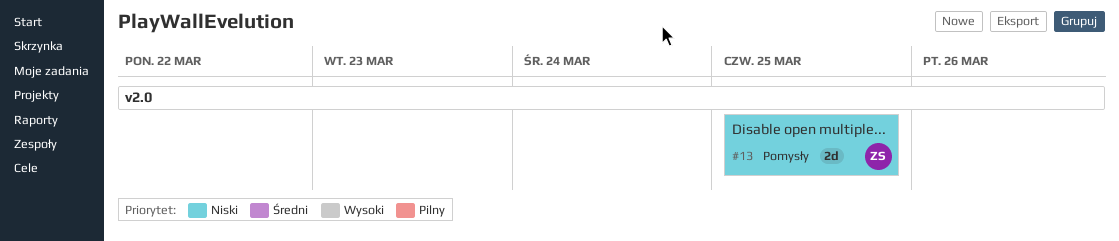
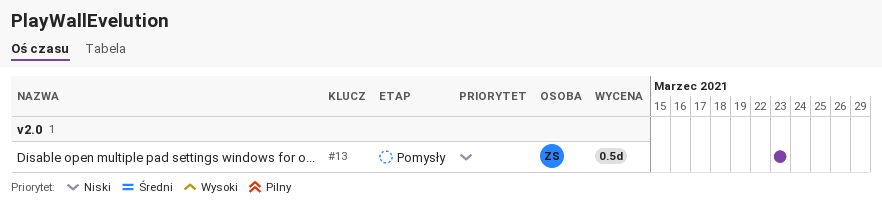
#13, estimate: 2d -> 0.5d
#13, due: Mar 25 -> Mar 23

